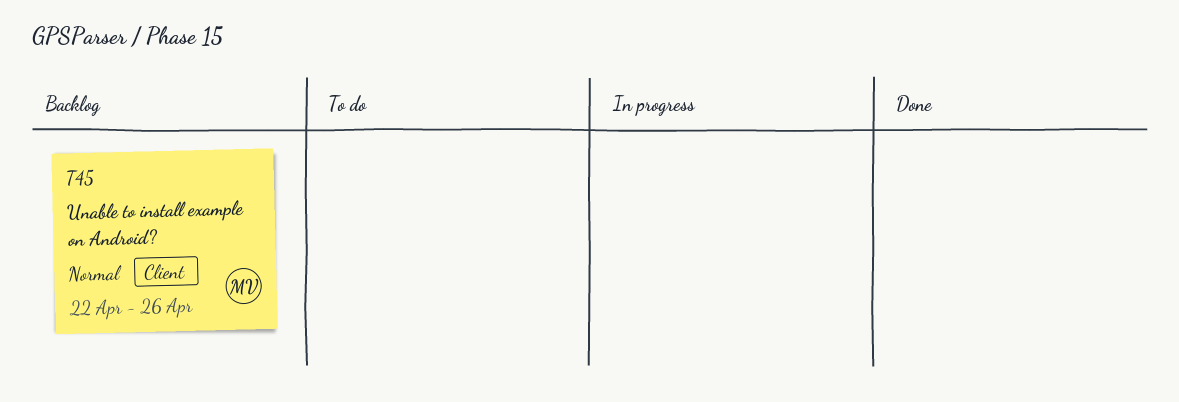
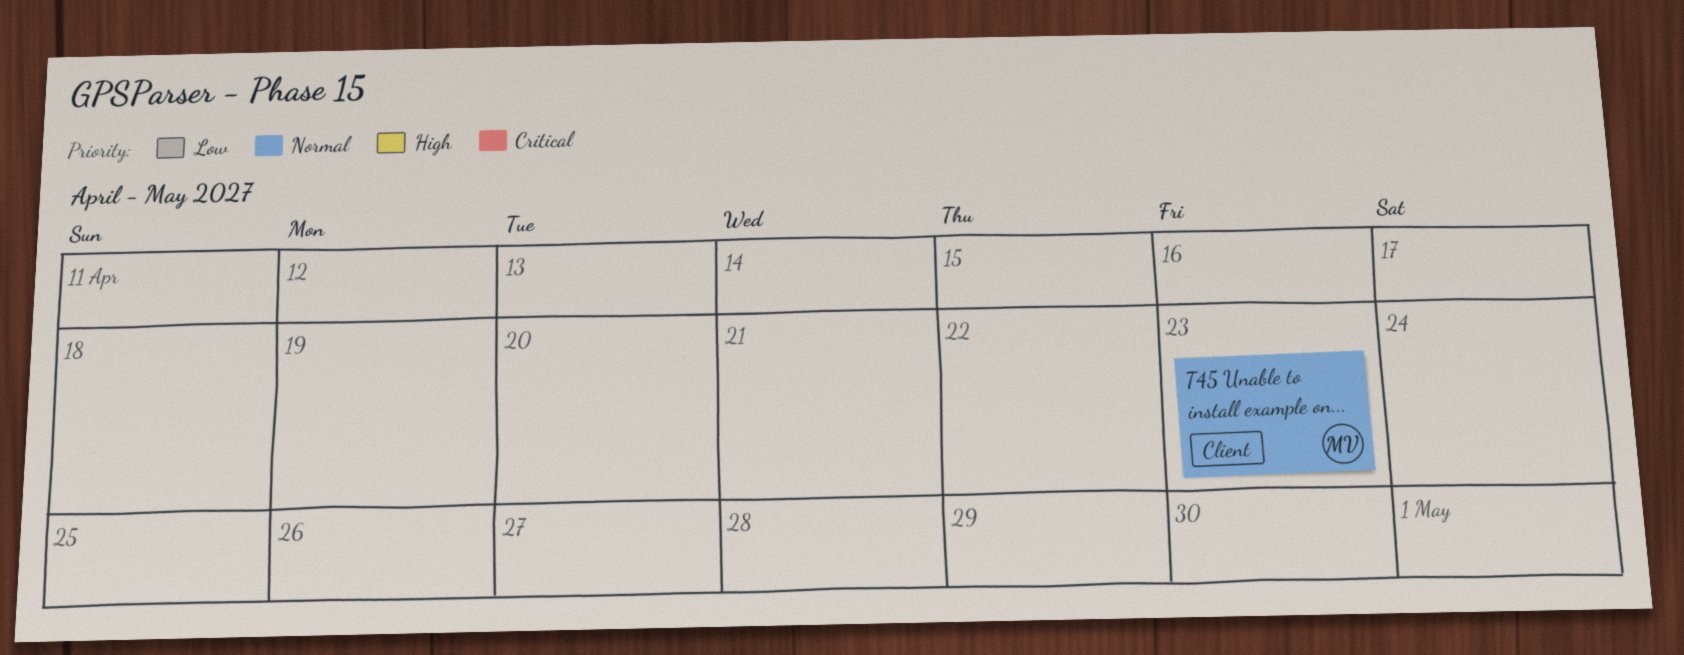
T45, due: Apr 26 -> Apr 23

